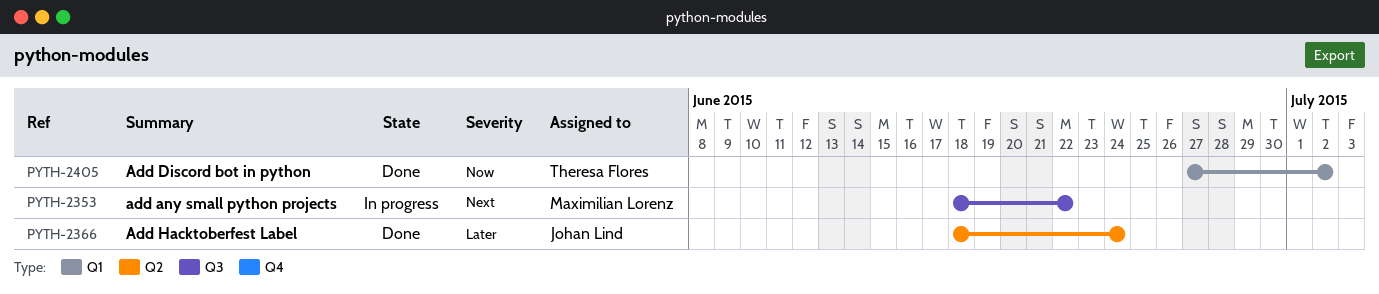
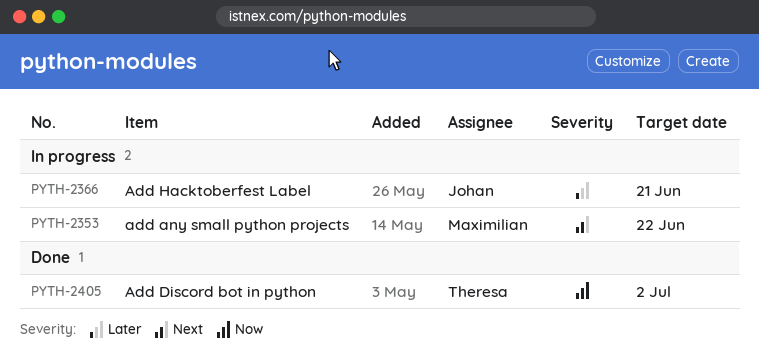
PYTH-2366, status: Done -> In progress
PYTH-2366, due: Jun 24 -> Jun 21

